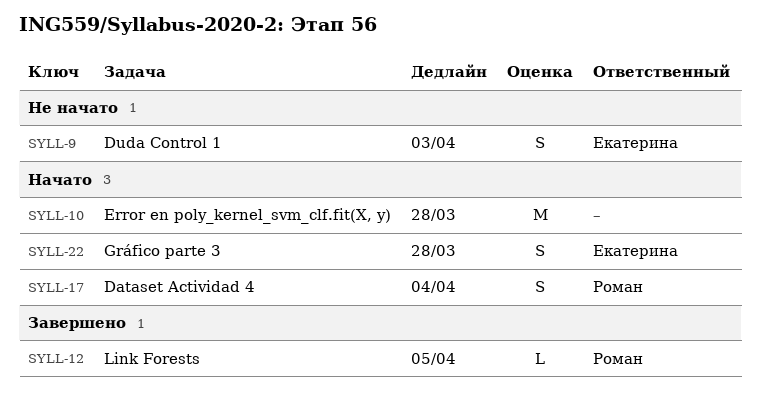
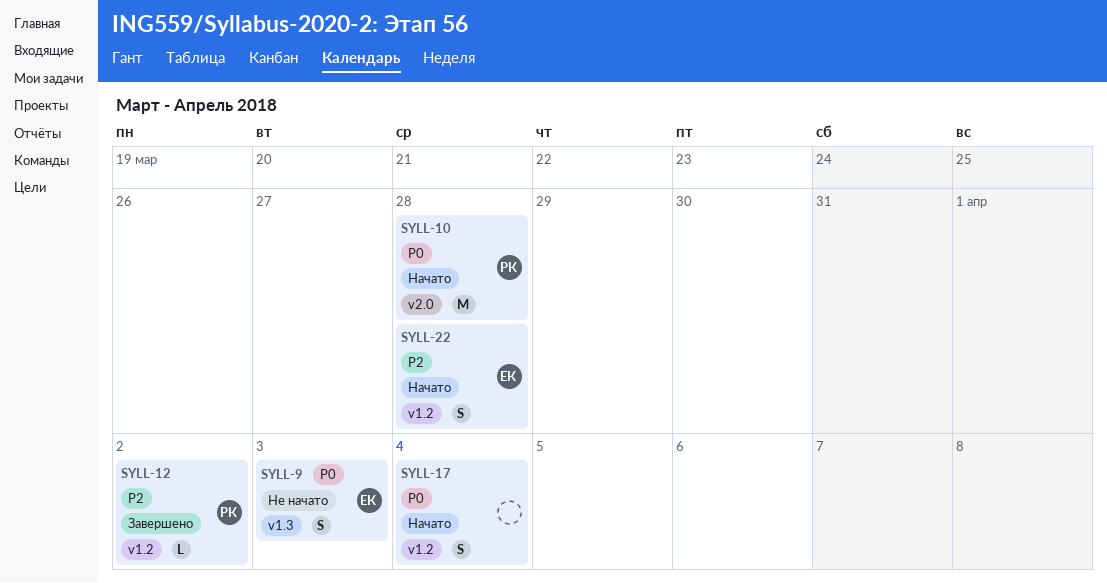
SYLL-10, owner: none -> Роман
SYLL-12, due: Apr 5 -> Apr 2
SYLL-17, owner: Роман -> none

